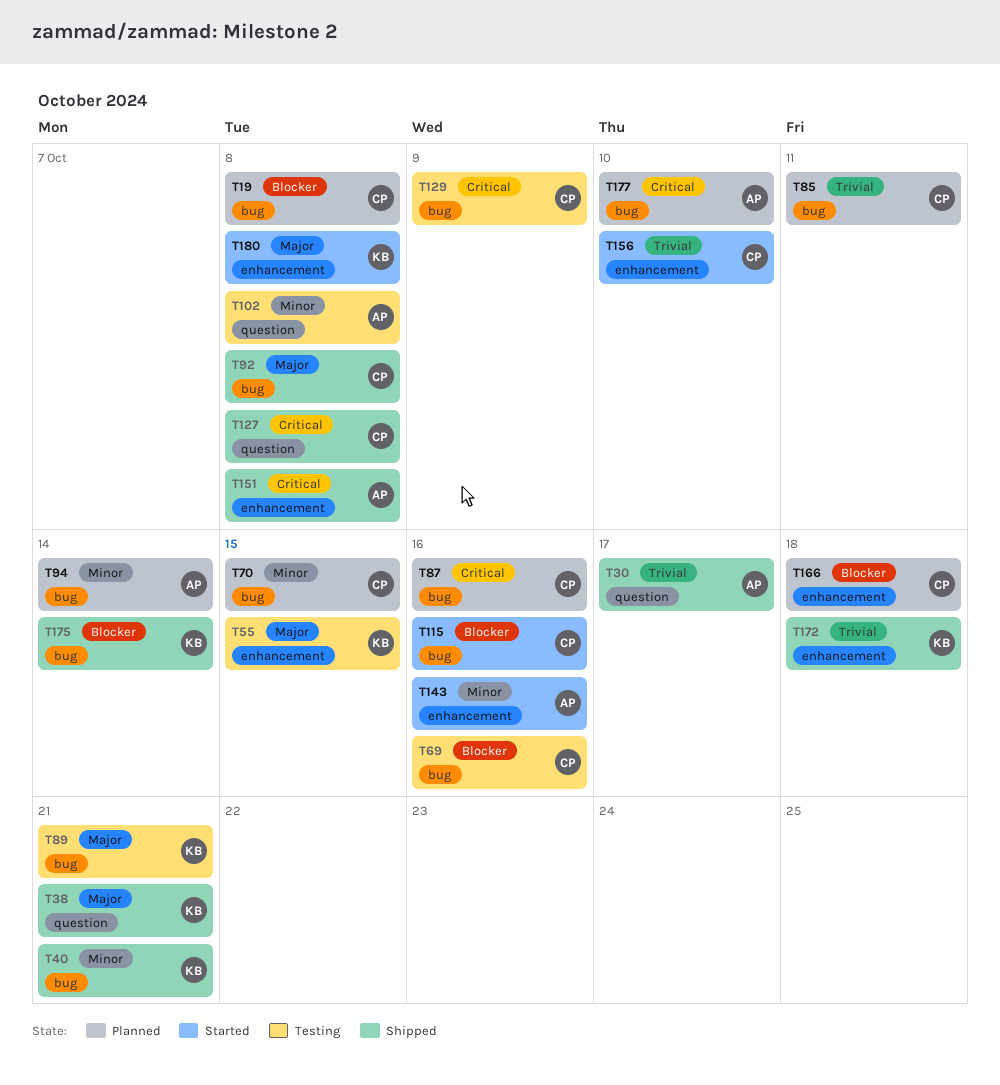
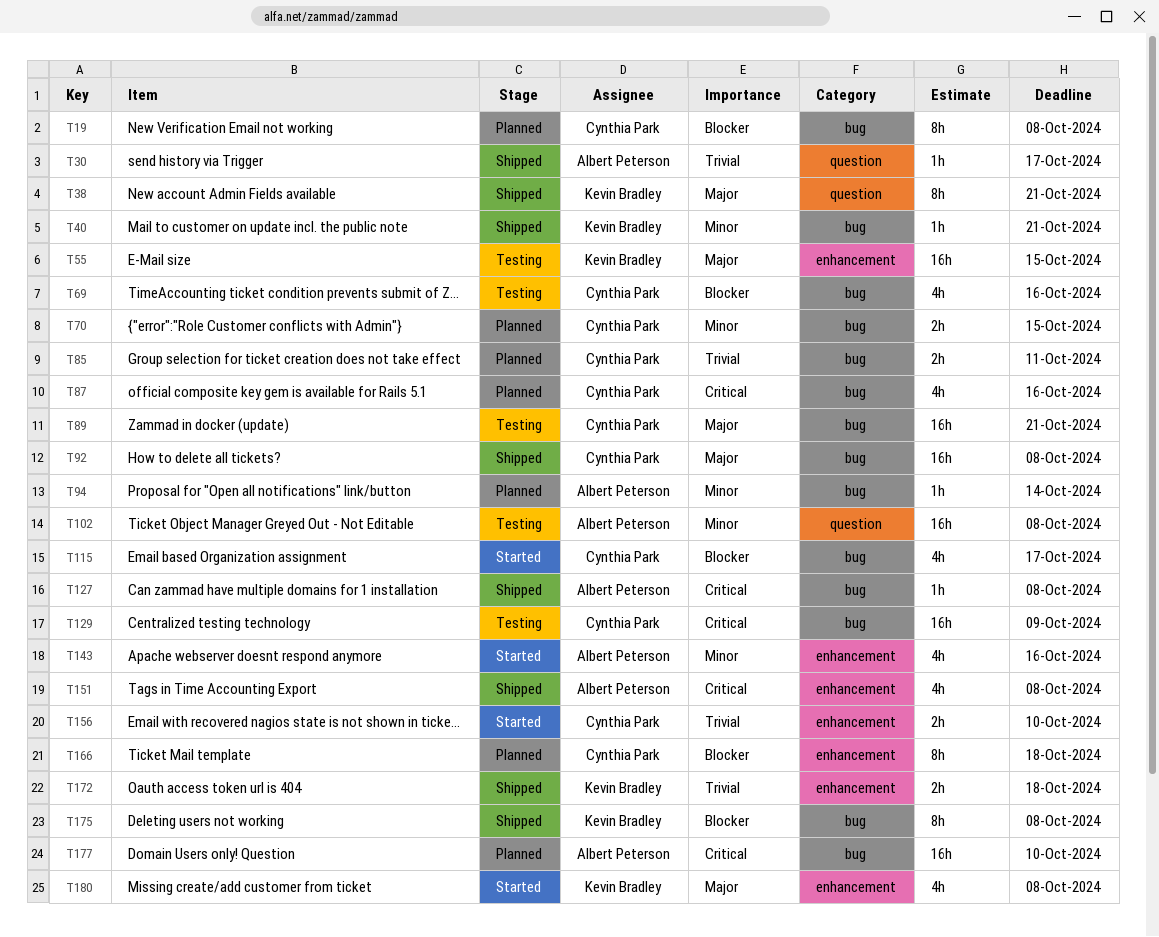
T89, owner: Kevin Bradley -> Cynthia Park
T115, due: Oct 16 -> Oct 17
T127, owner: Cynthia Park -> Albert Peterson
T127, label: question -> bug
T175, due: Oct 14 -> Oct 8

